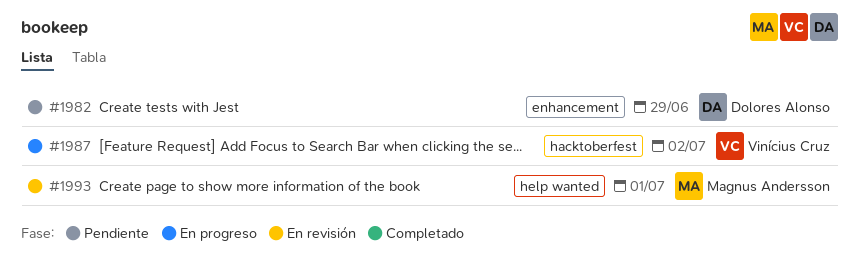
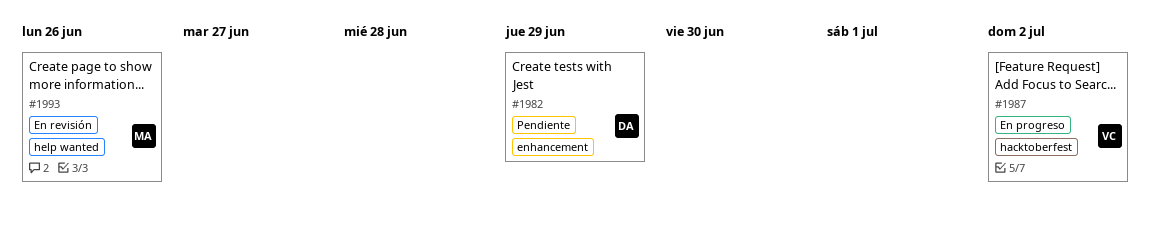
#1993, due: Jul 1 -> Jun 26

